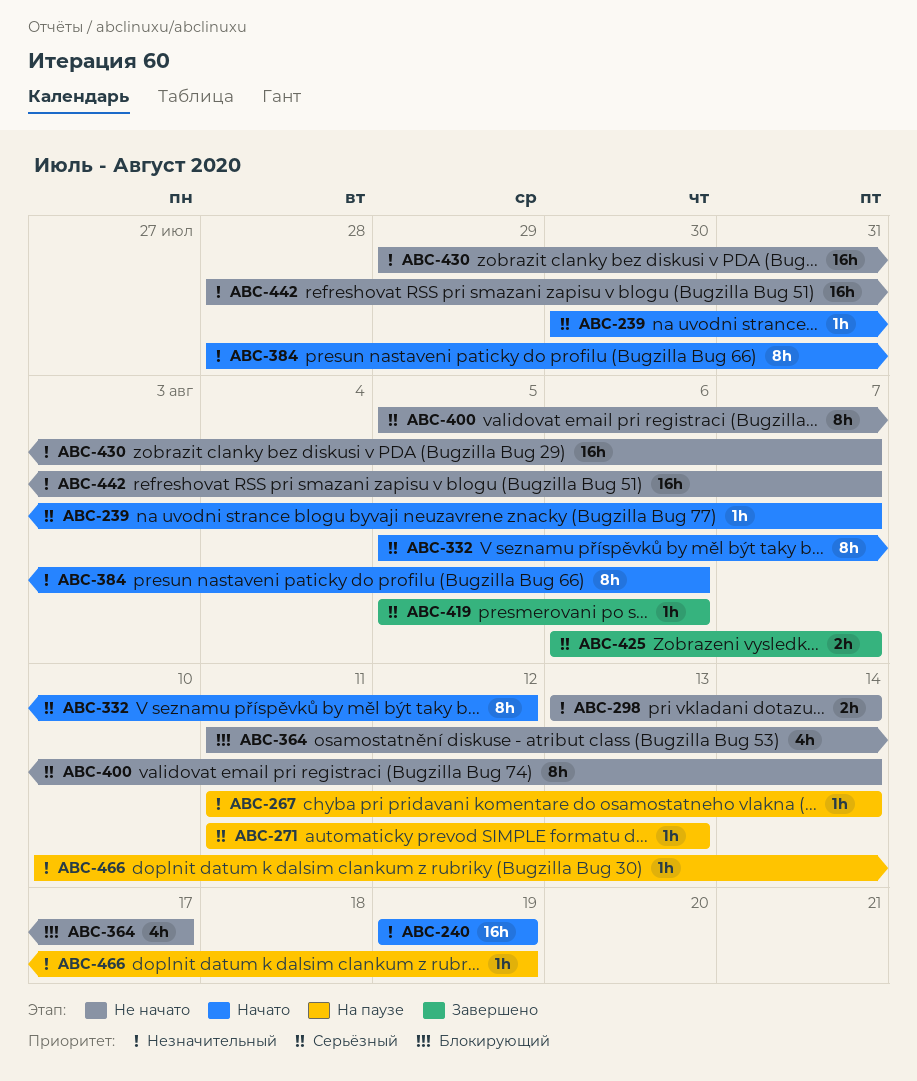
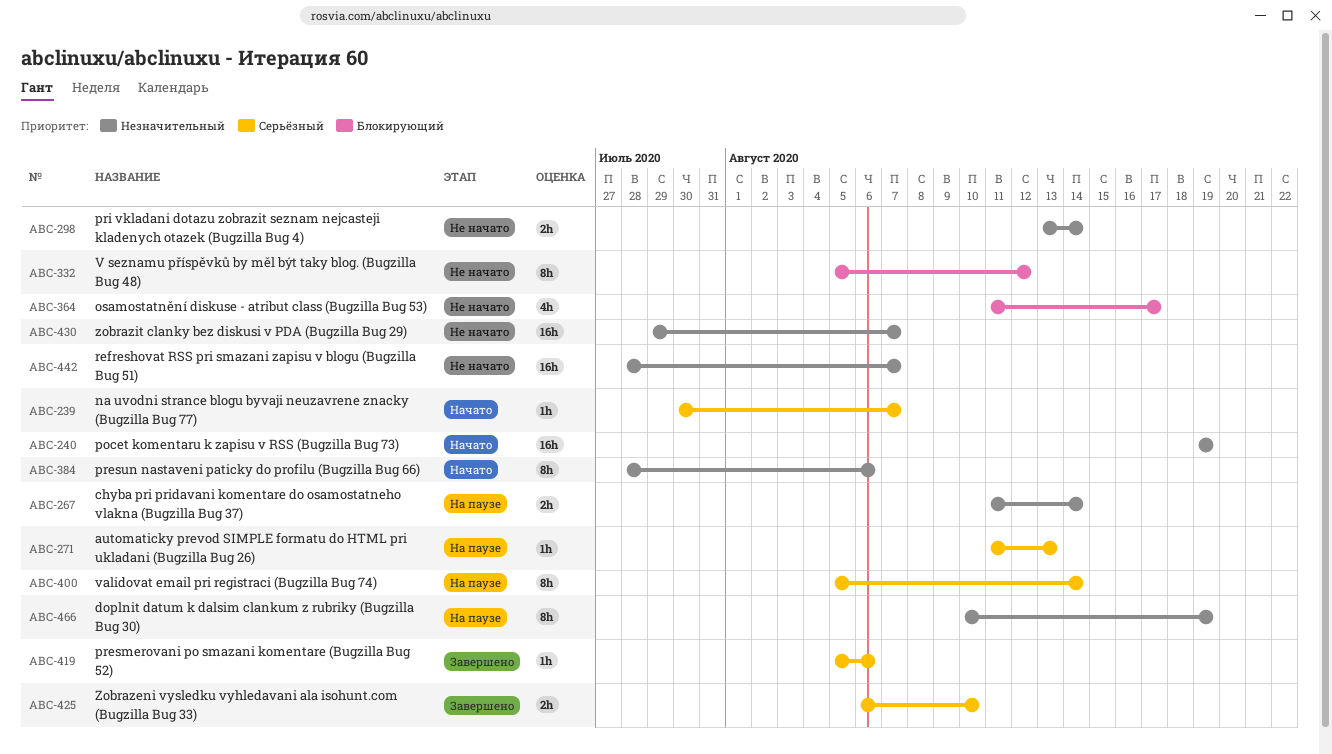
ABC-267, estimate: 1h -> 2h
ABC-332, status: Начато -> Не начато
ABC-332, priority: Серьёзный -> Блокирующий
ABC-400, status: Не начато -> На паузе
ABC-425, due: Aug 7 -> Aug 10
ABC-466, estimate: 1h -> 8h

